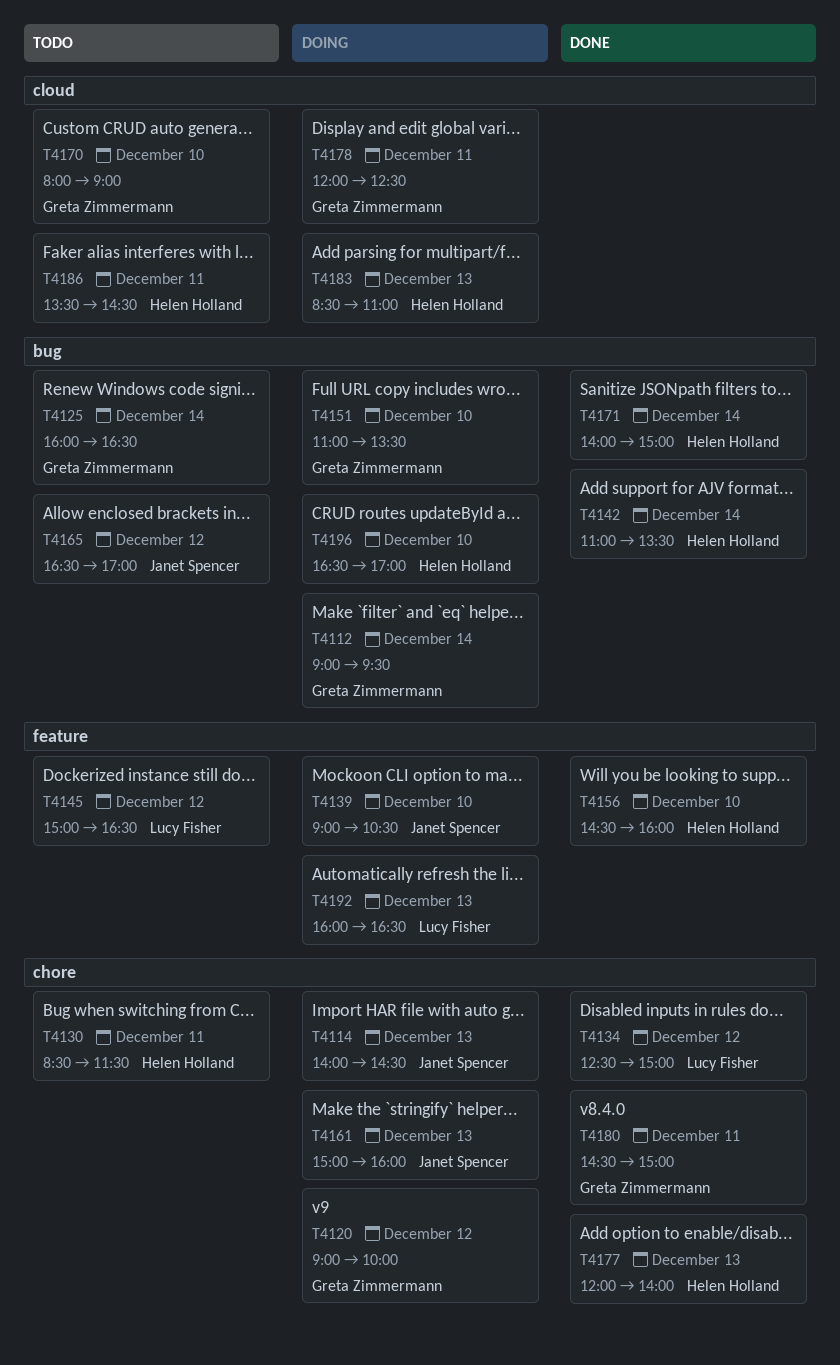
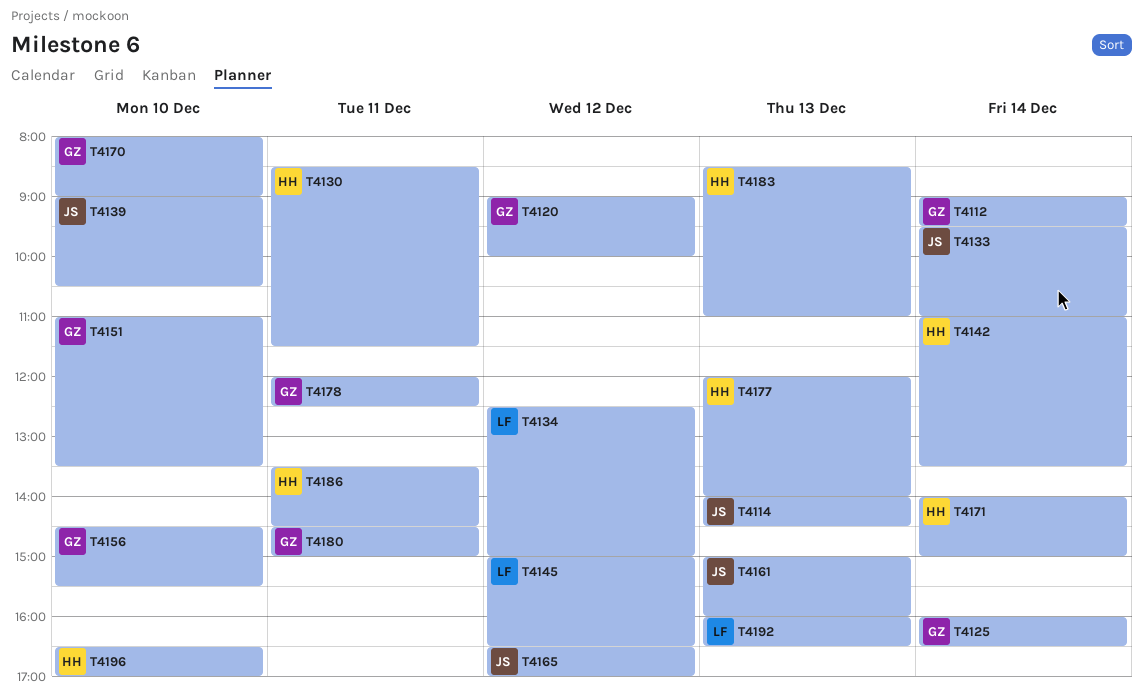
T4133: none -> present
T4156, owner: Helen Holland -> Greta Zimmermann
T4156, ends: 16:00 -> 15:30

